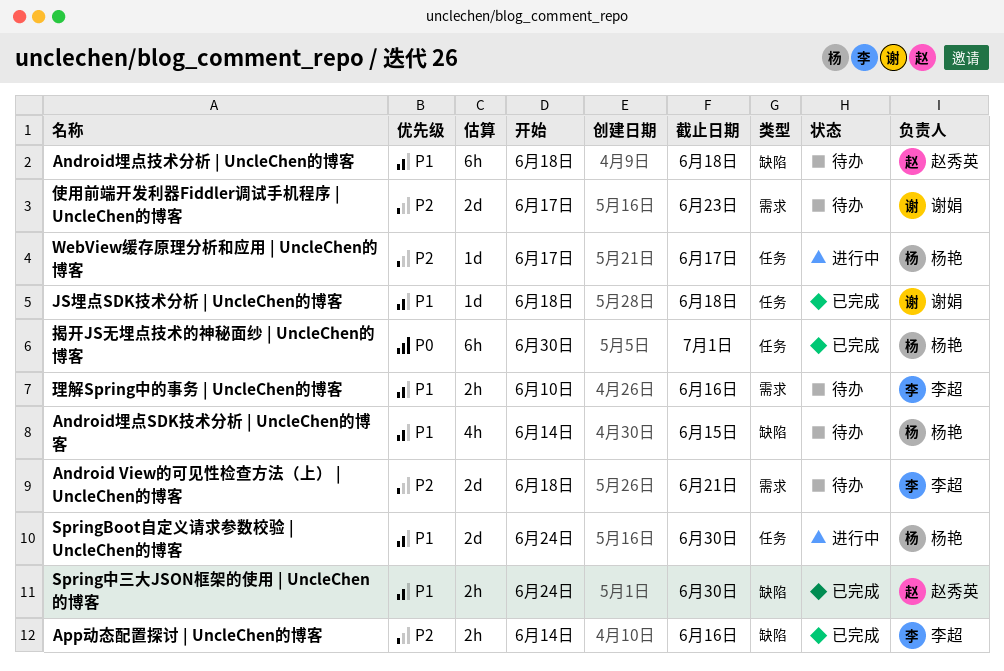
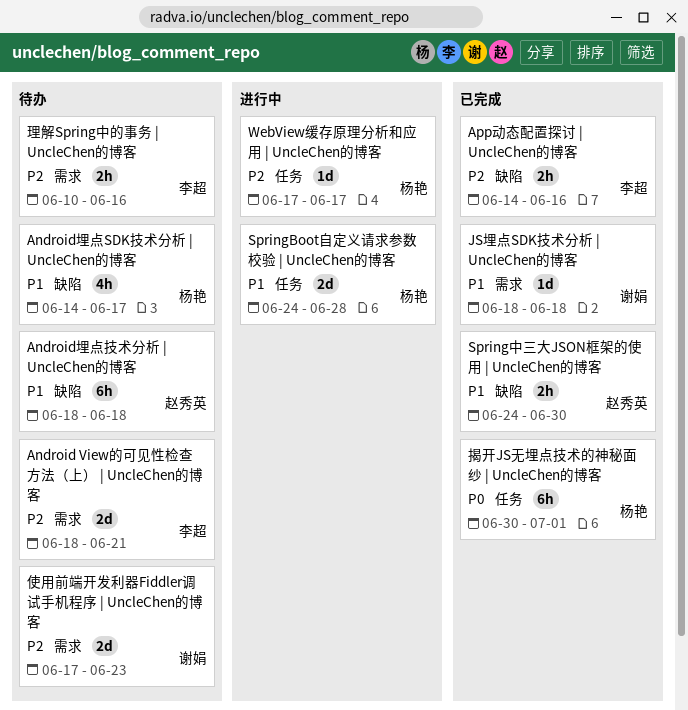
Android埋点SDK技术分析 | UncleChen的博客, due: Jun 15 -> Jun 17
JS埋点SDK技术分析 | UncleChen的博客, label: 任务 -> 需求
SpringBoot自定义请求参数校验 | UncleChen的博客, due: Jun 30 -> Jun 28
理解Spring中的事务 | UncleChen的博客, priority: P1 -> P2

